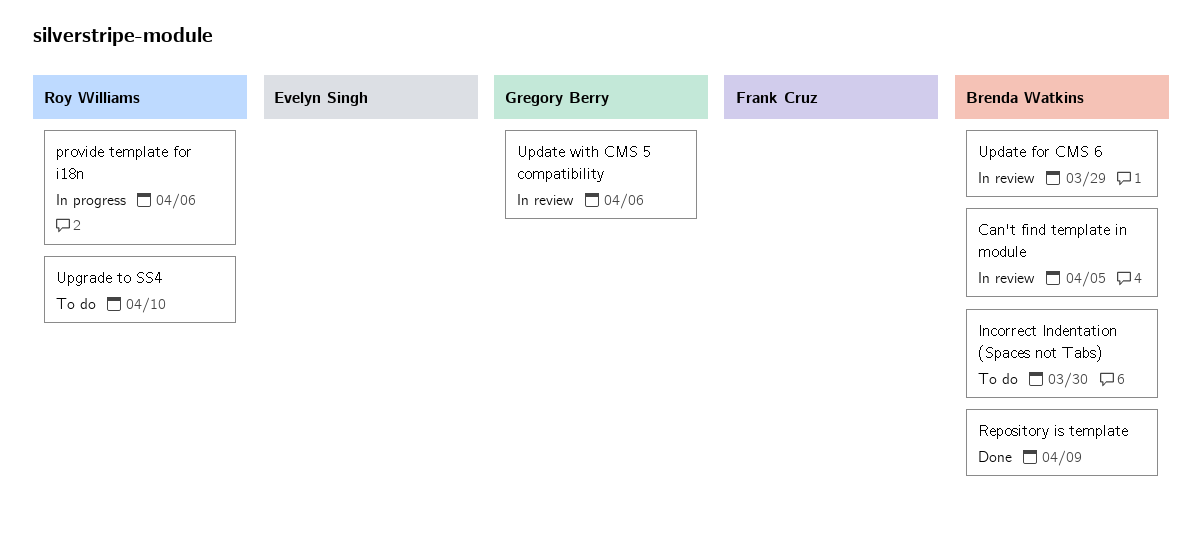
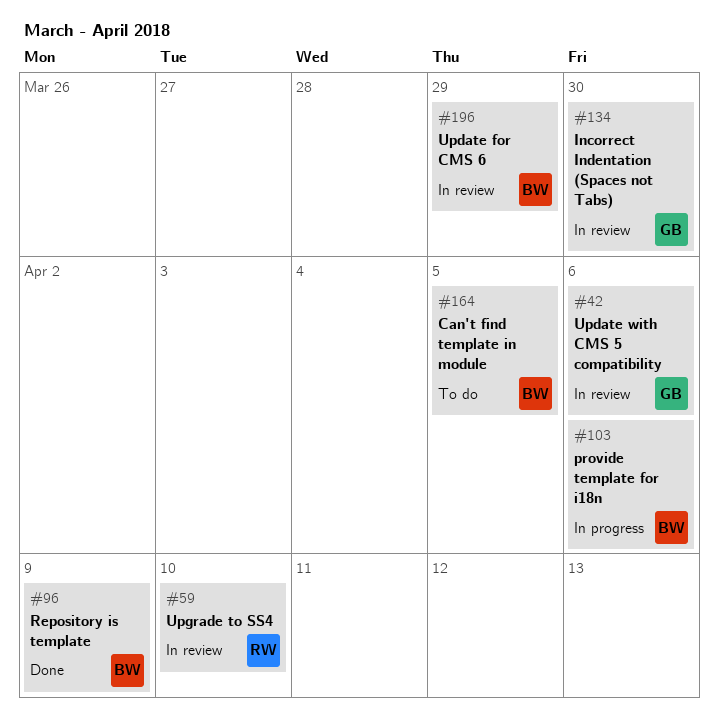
Can't find template in module, status: In review -> To do
Incorrect Indentation (Spaces not Tabs), status: To do -> In review
Incorrect Indentation (Spaces not Tabs), owner: Brenda Watkins -> Gregory Berry
provide template for i18n, owner: Roy Williams -> Brenda Watkins
Upgrade to SS4, status: To do -> In review

